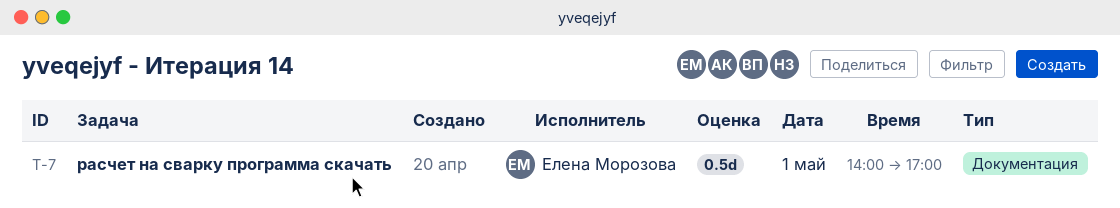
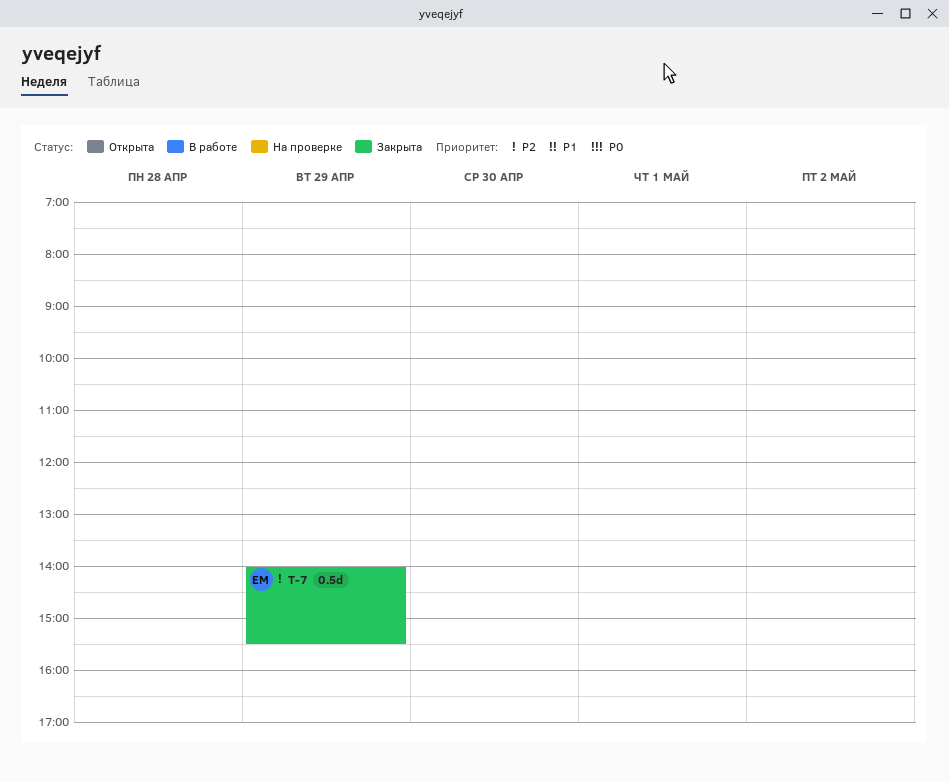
T-7, day: May 1 -> Apr 29
T-7, ends: 17:00 -> 15:30

